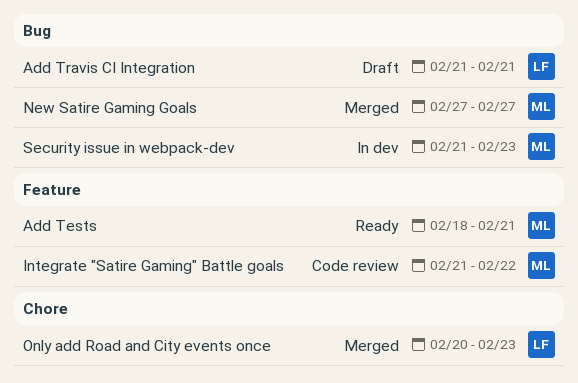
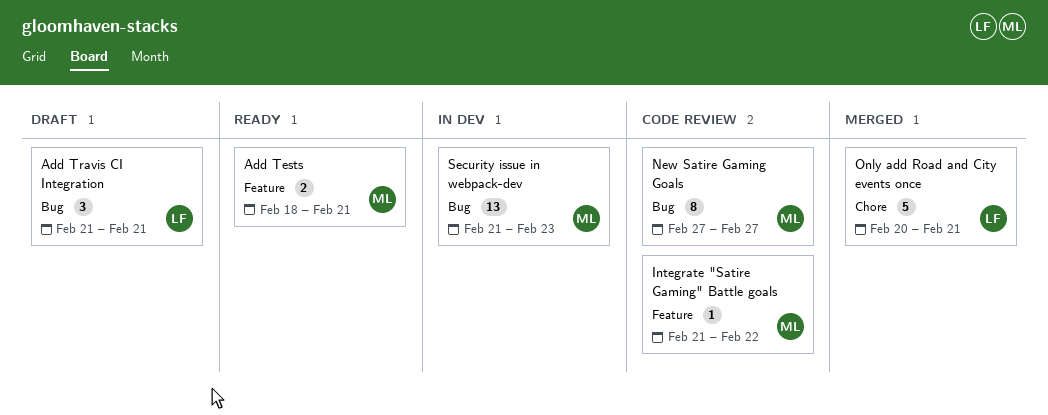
New Satire Gaming Goals, status: Merged -> Code review
Only add Road and City events once, due: Feb 23 -> Feb 21

